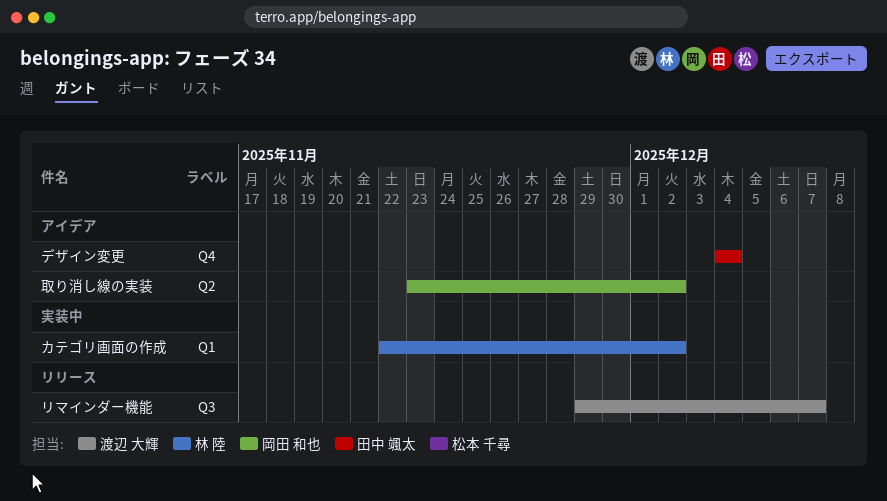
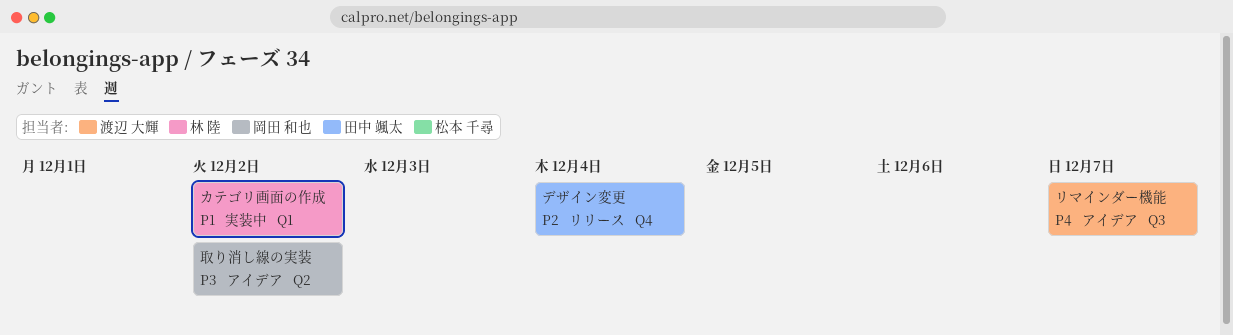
デザイン変更, status: アイデア -> リリース
リマインダー機能, status: リリース -> アイデア

